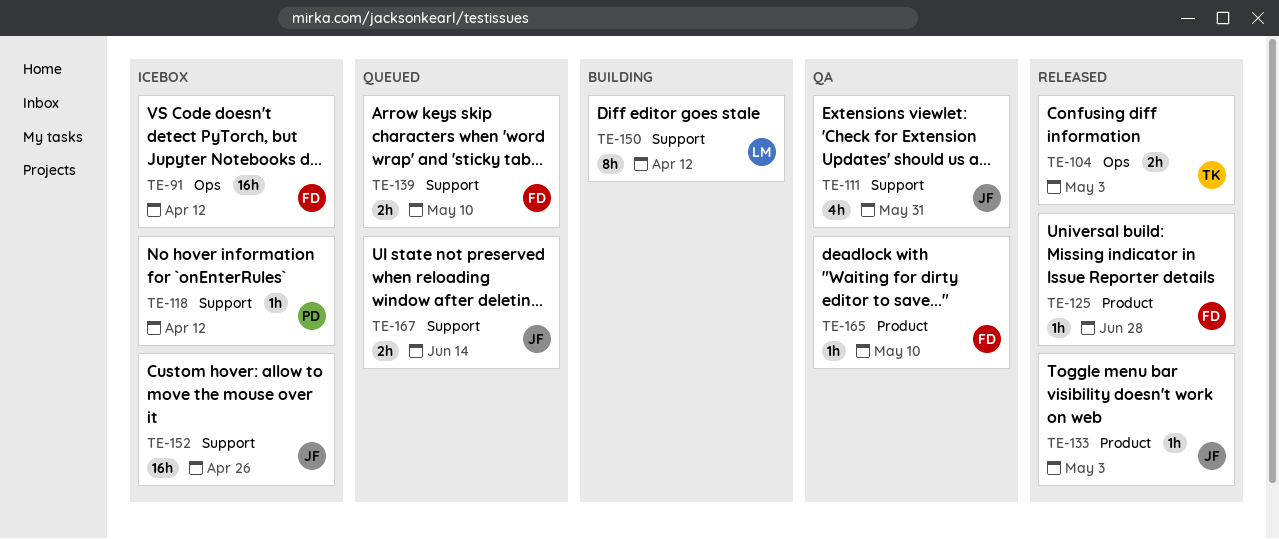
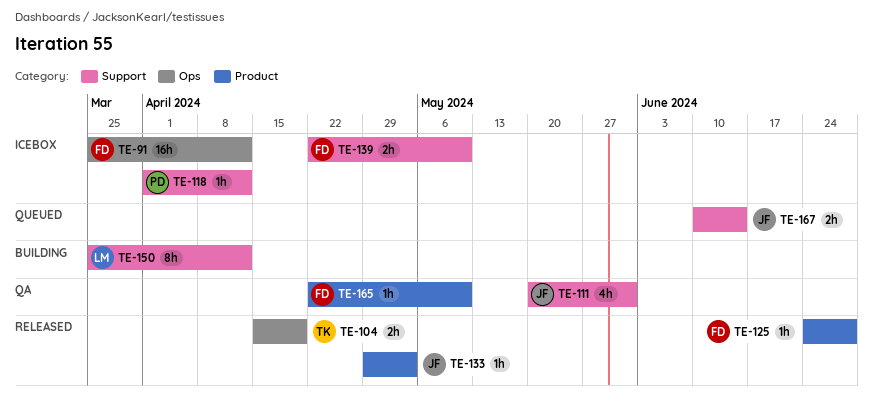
TE-104, due: May 3 -> Apr 19
TE-139, status: Queued -> Icebox
TE-152: present -> none

